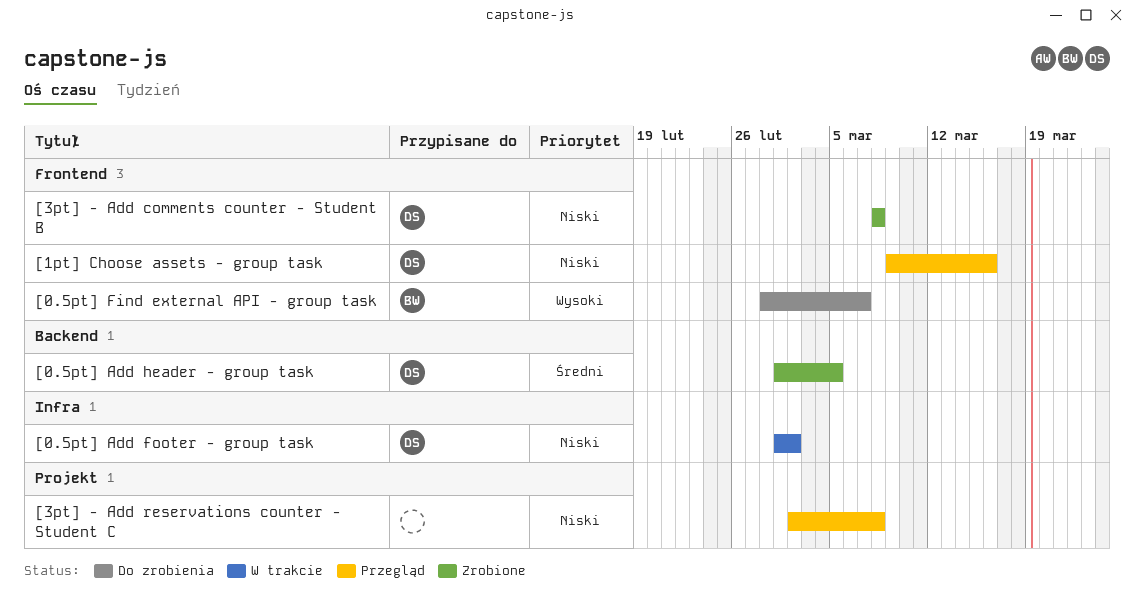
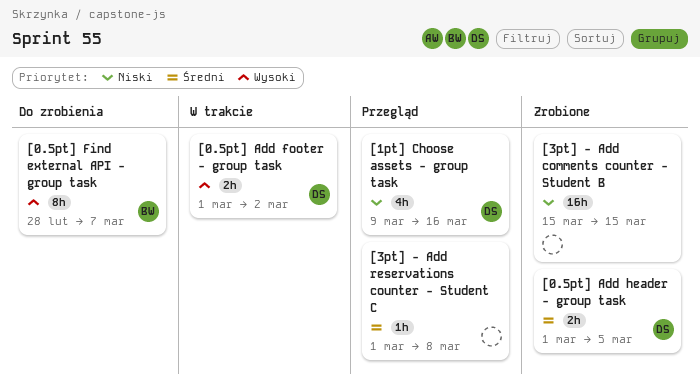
[0.5pt] Add footer - group task, priority: Niski -> Wysoki
[3pt] - Add comments counter - Student B, owner: DS -> none
[3pt] - Add comments counter - Student B, start: Mar 8 -> Mar 15
[3pt] - Add comments counter - Student B, due: Mar 8 -> Mar 15
[3pt] - Add reservations counter - Student C, priority: Niski -> Średni
[3pt] - Add reservations counter - Student C, start: Mar 2 -> Mar 1

